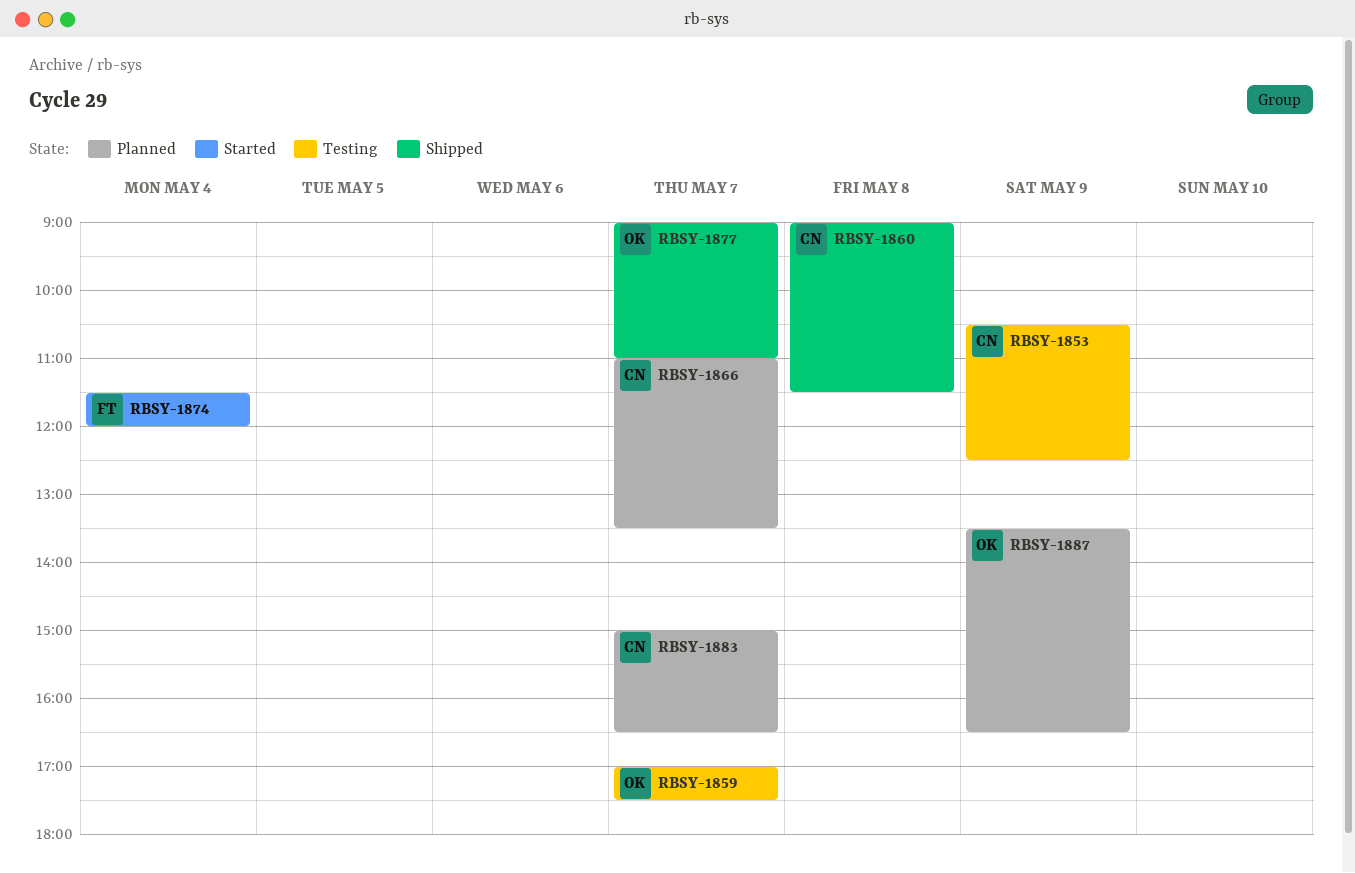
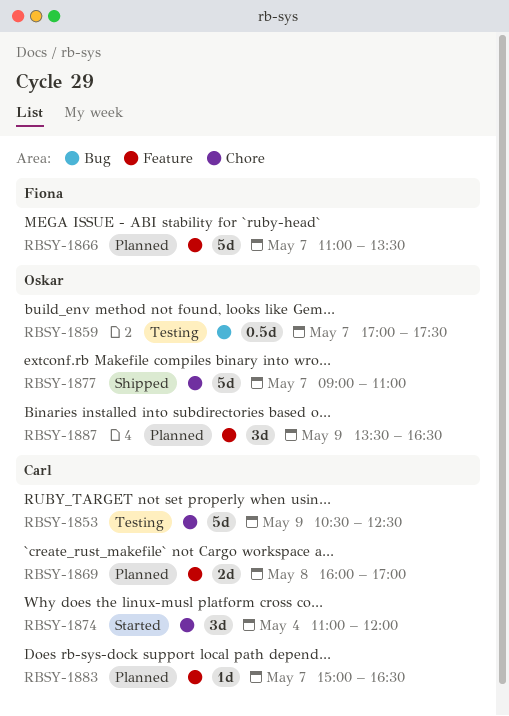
RBSY-1860: present -> none
RBSY-1866, owner: Carl -> Fiona
RBSY-1869: none -> present
RBSY-1874, owner: Fiona -> Carl
RBSY-1874, begins: 11:30 -> 11:00

